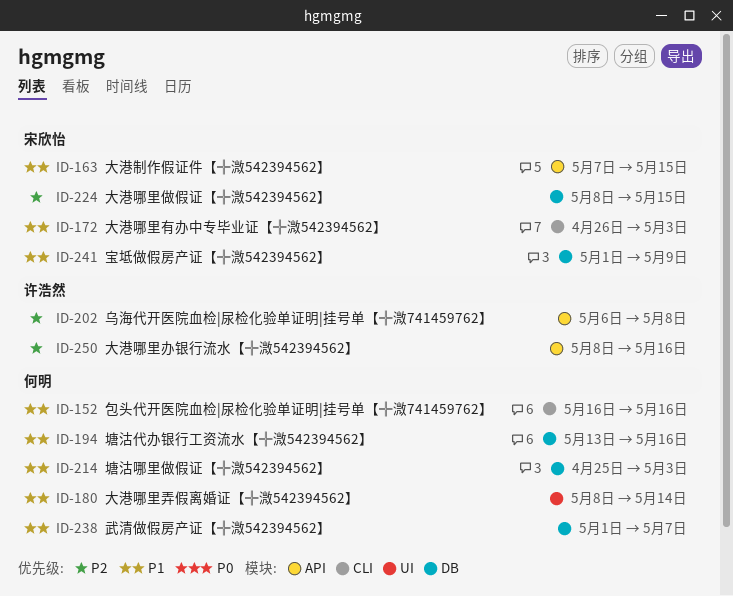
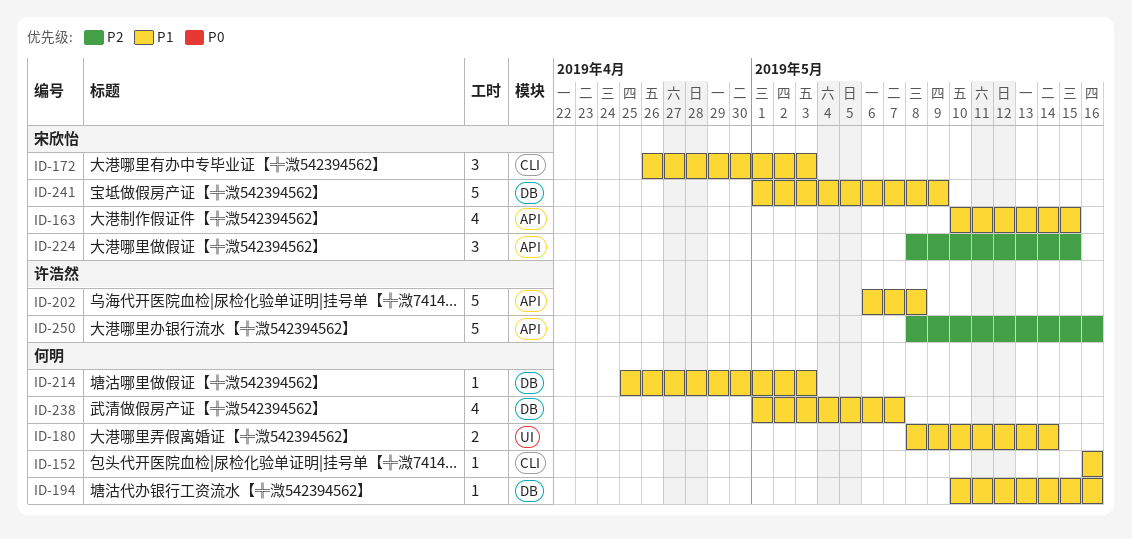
ID-163, start: May 7 -> May 10
ID-194, start: May 13 -> May 10
ID-202, priority: P2 -> P1
ID-224, label: DB -> API

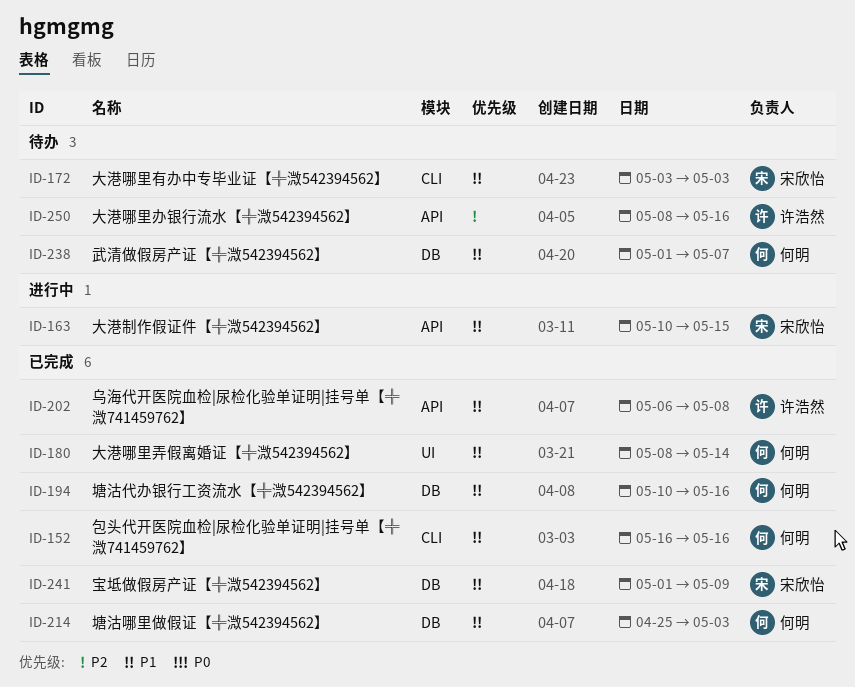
ID-172, start: Apr 26 -> May 3
ID-224: present -> none

